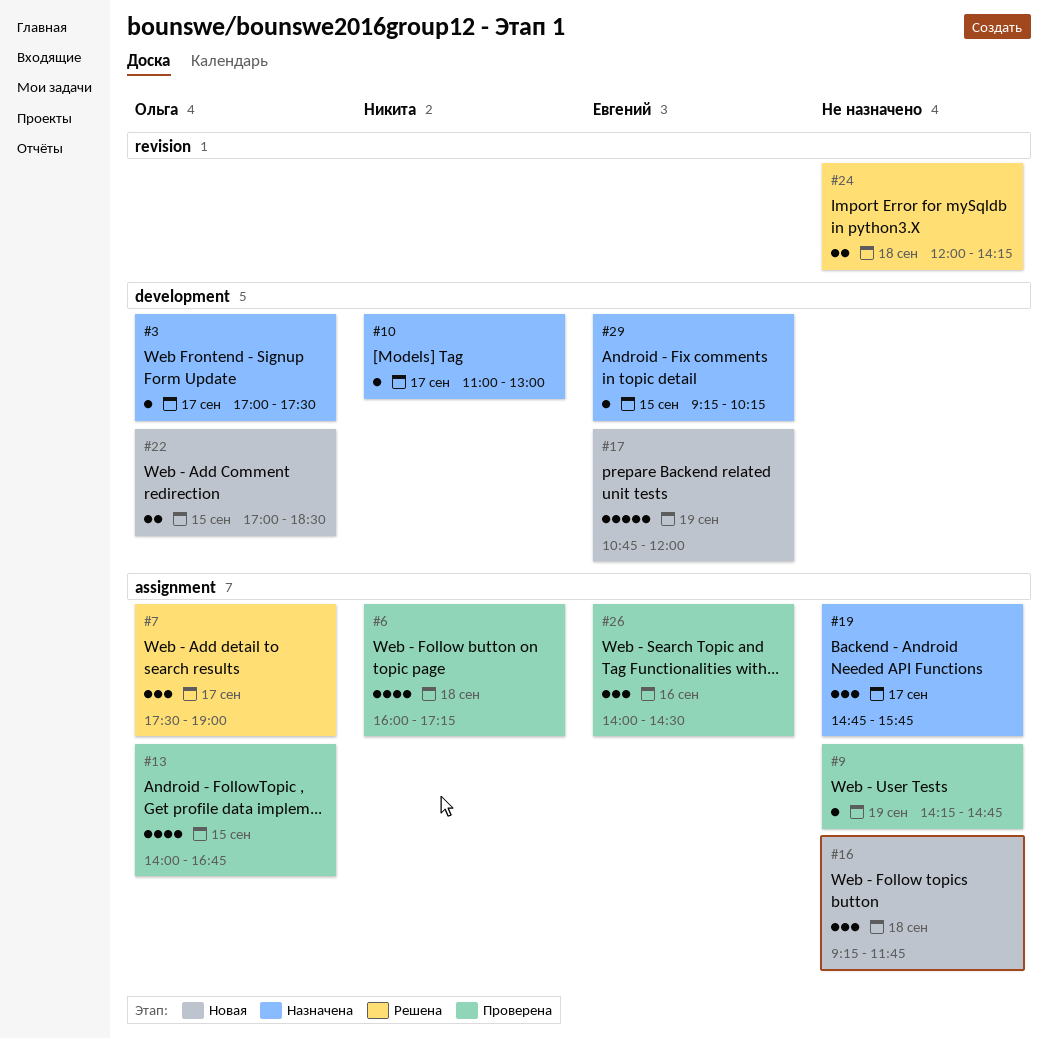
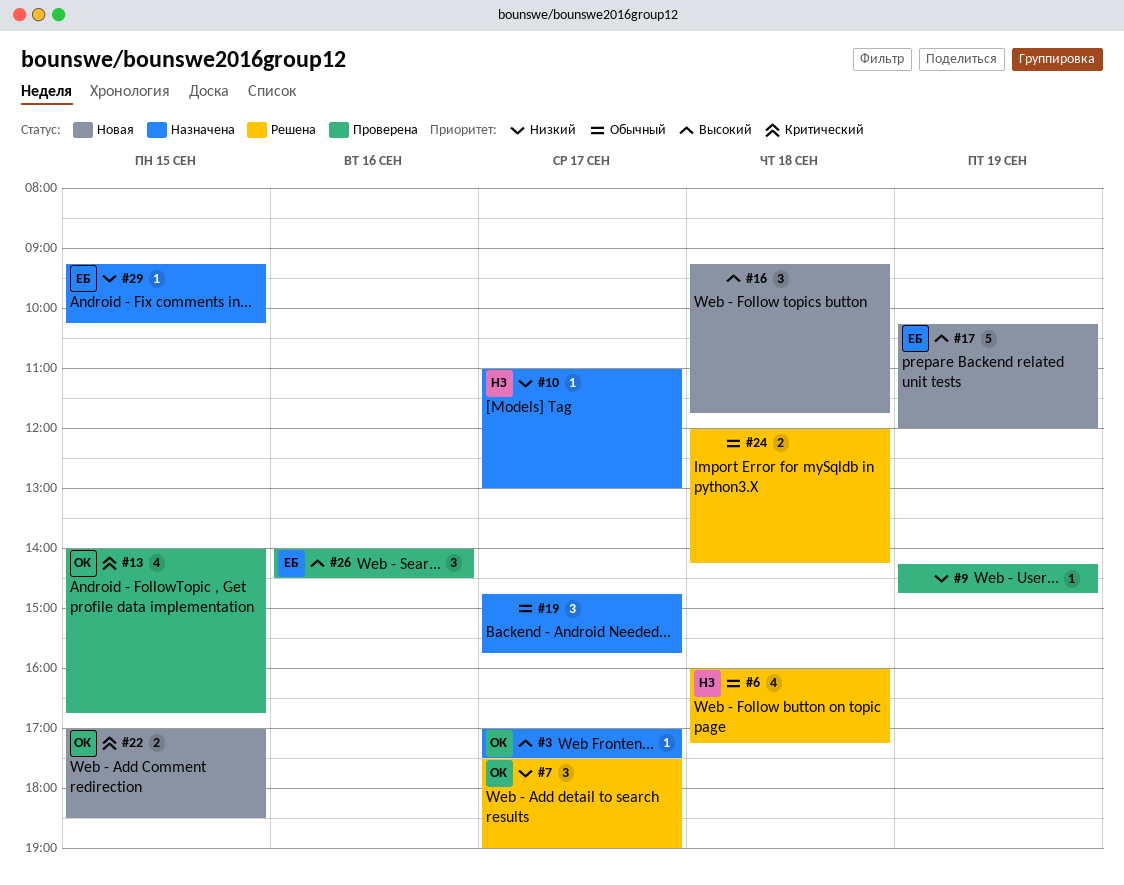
#6, status: Проверена -> Решена
#17, begins: 10:45 -> 10:15

